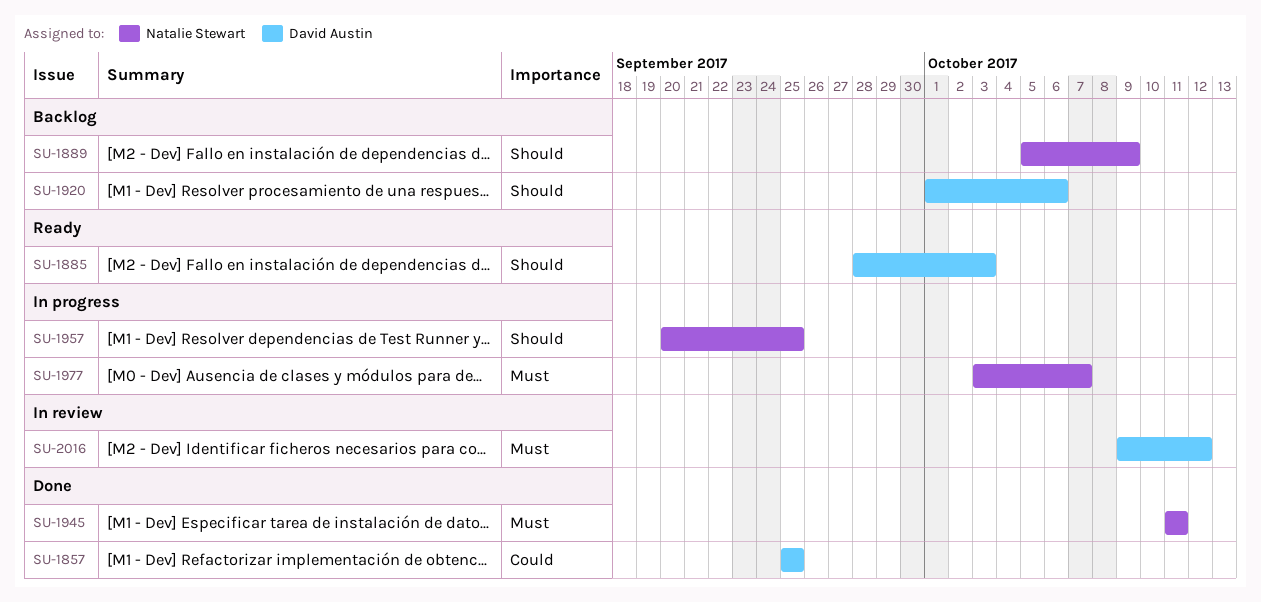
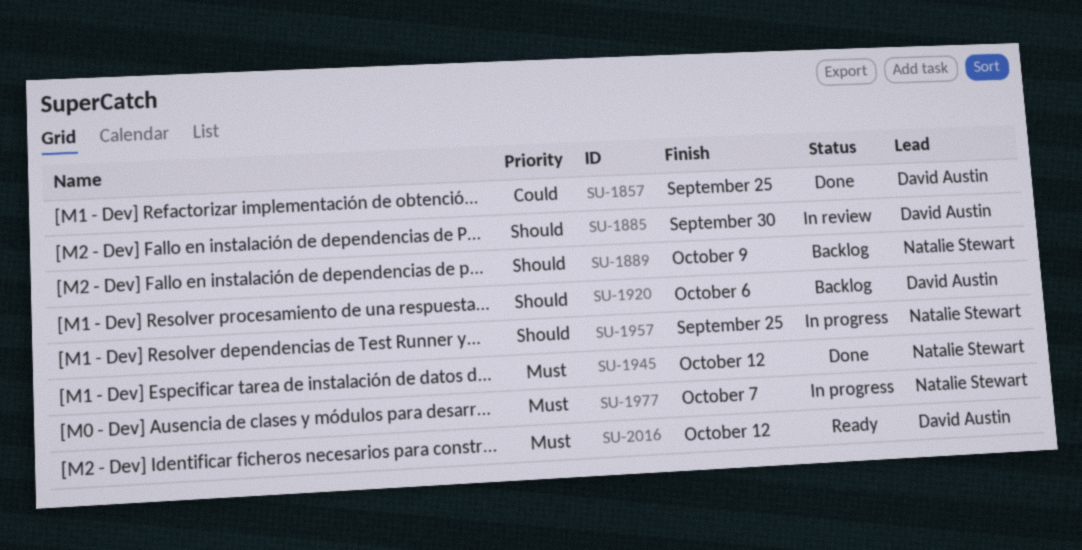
SU-1885, status: Ready -> In review
SU-1885, due: Oct 3 -> Sep 30
SU-1945, due: Oct 11 -> Oct 12
SU-2016, status: In review -> Ready

